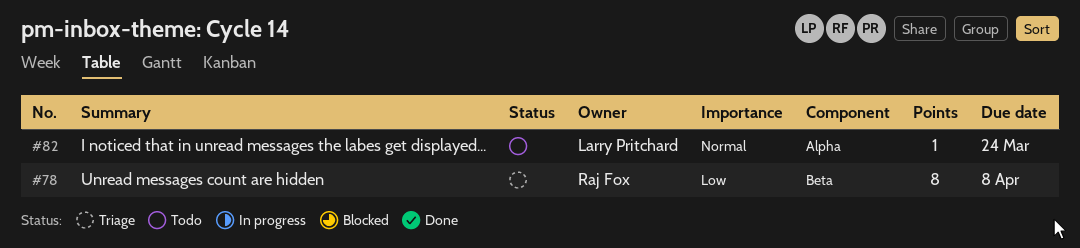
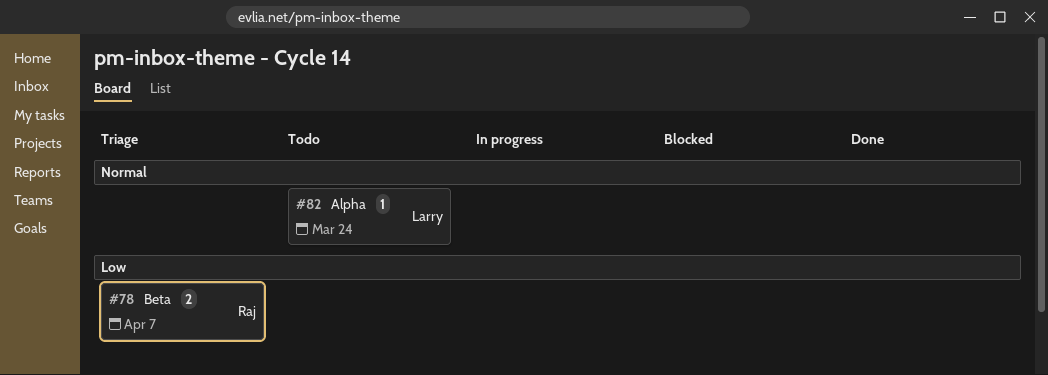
#78, estimate: 8 -> 2
#78, due: Apr 8 -> Apr 7

